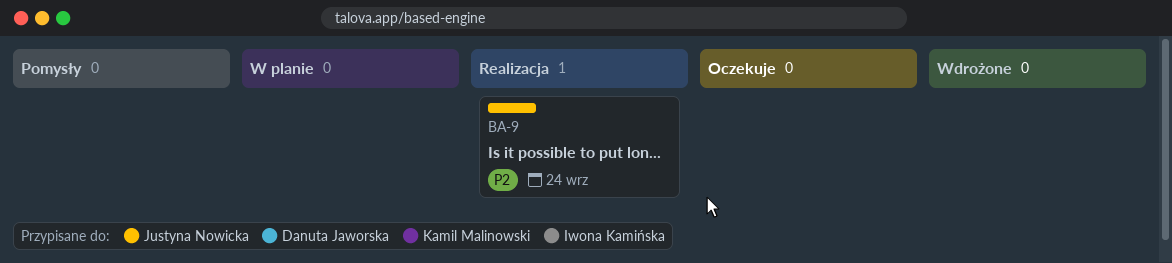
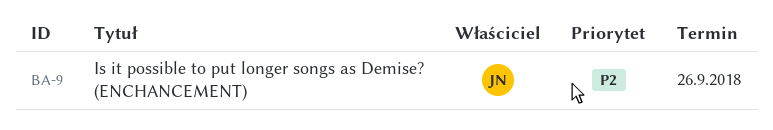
BA-9, due: Sep 24 -> Sep 26

